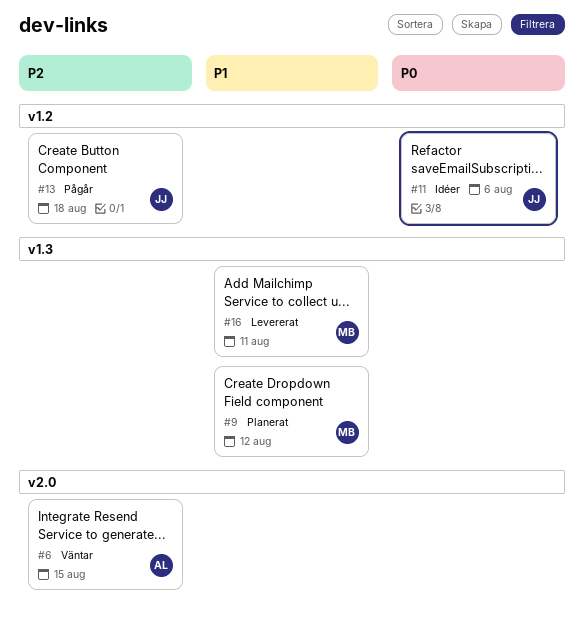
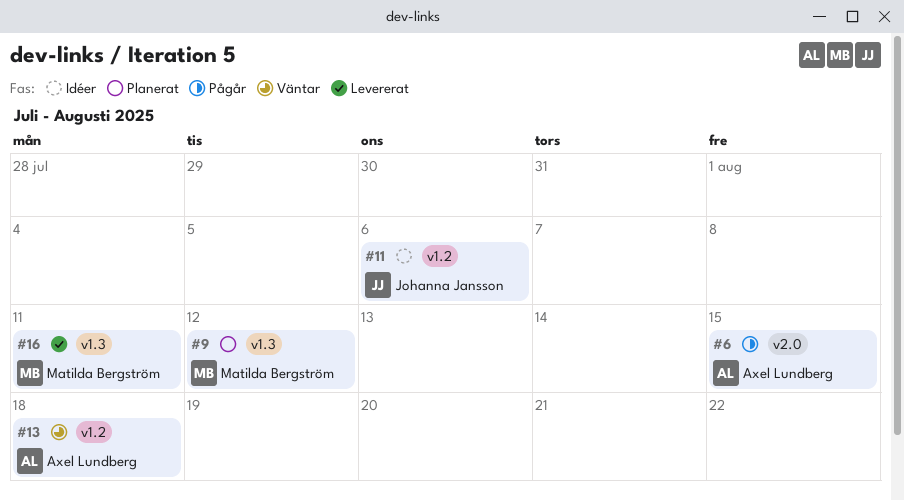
#6, status: Väntar -> Pågår
#13, status: Pågår -> Väntar
#13, owner: Johanna Jansson -> Axel Lundberg

